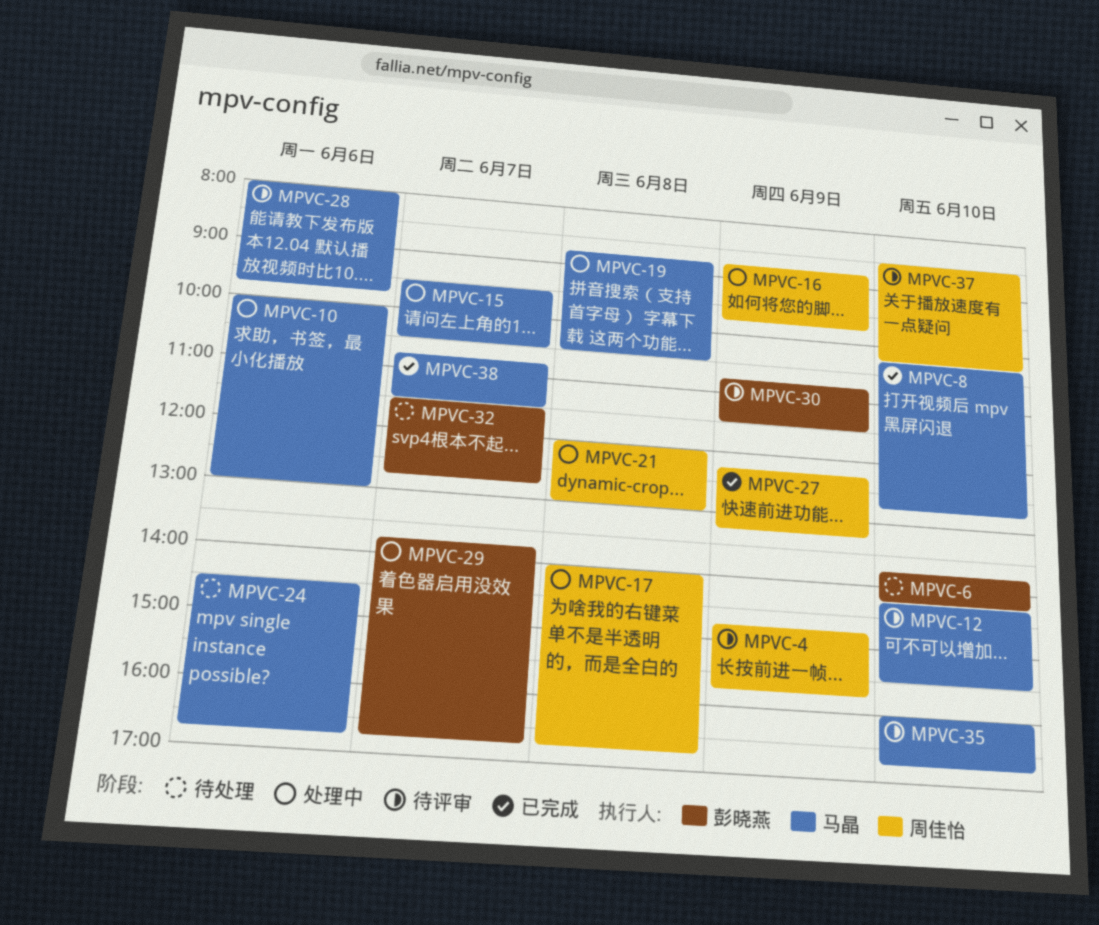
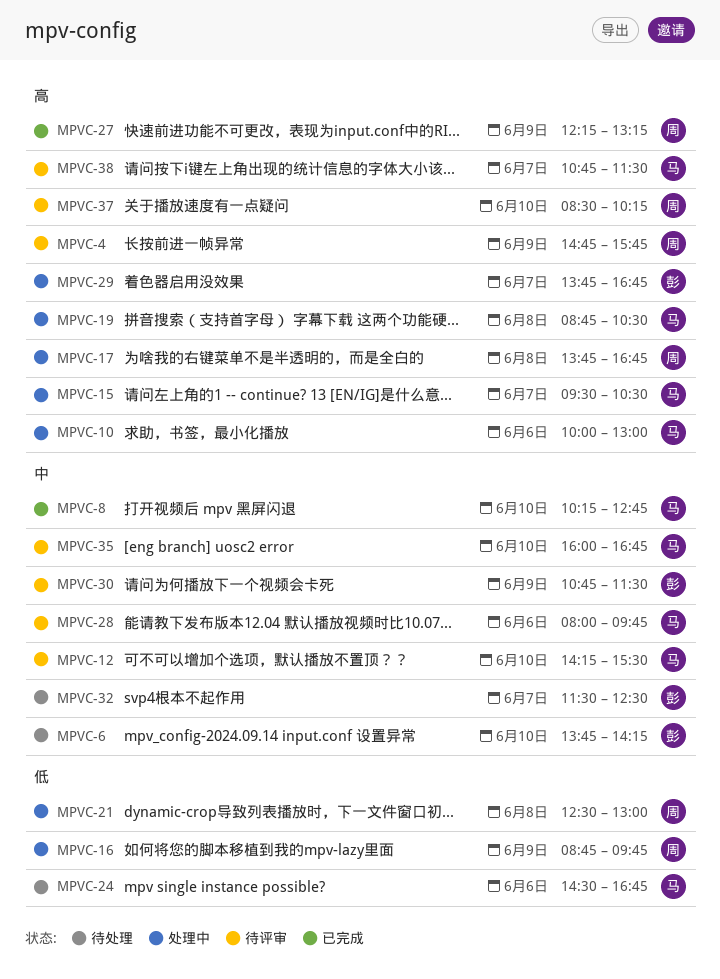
MPVC-17, begins: 14:00 -> 13:45
MPVC-21, begins: 12:00 -> 12:30
MPVC-32, ends: 12:45 -> 12:30
MPVC-38, status: 已完成 -> 待评审

